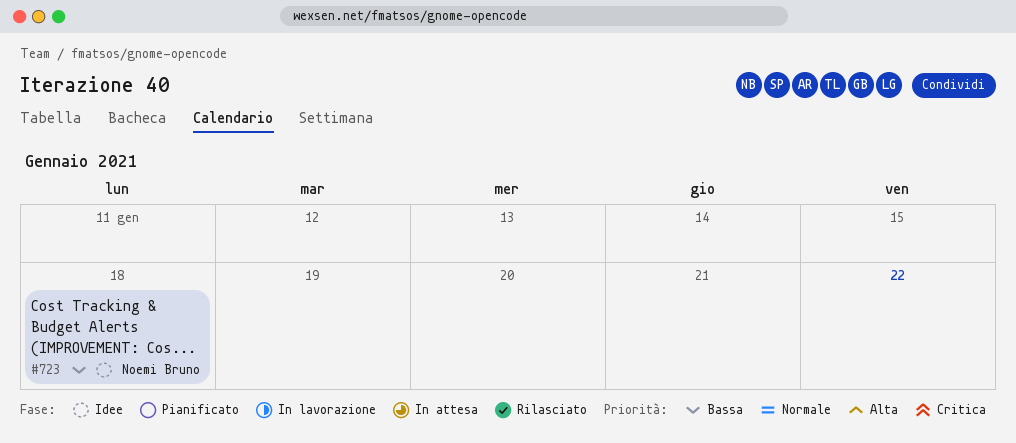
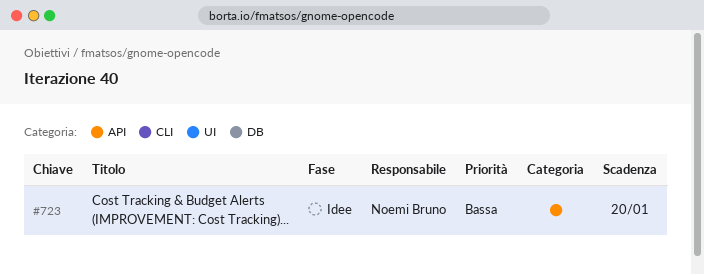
#723, due: Jan 18 -> Jan 20

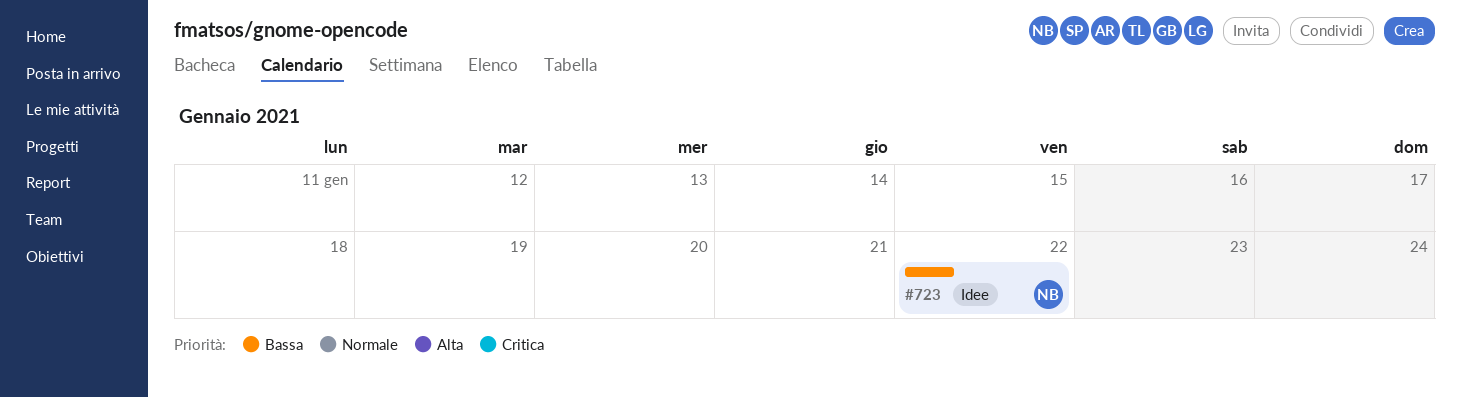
#723, due: Jan 20 -> Jan 22

